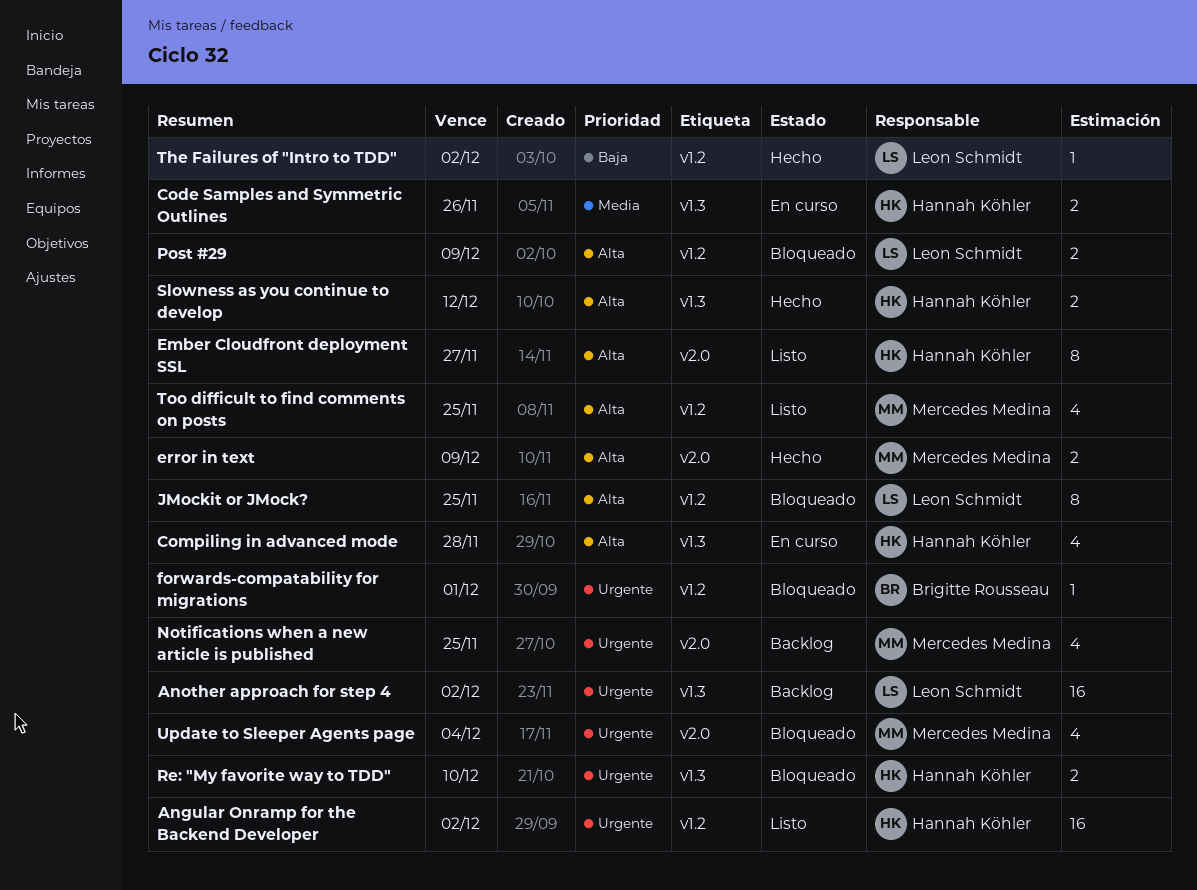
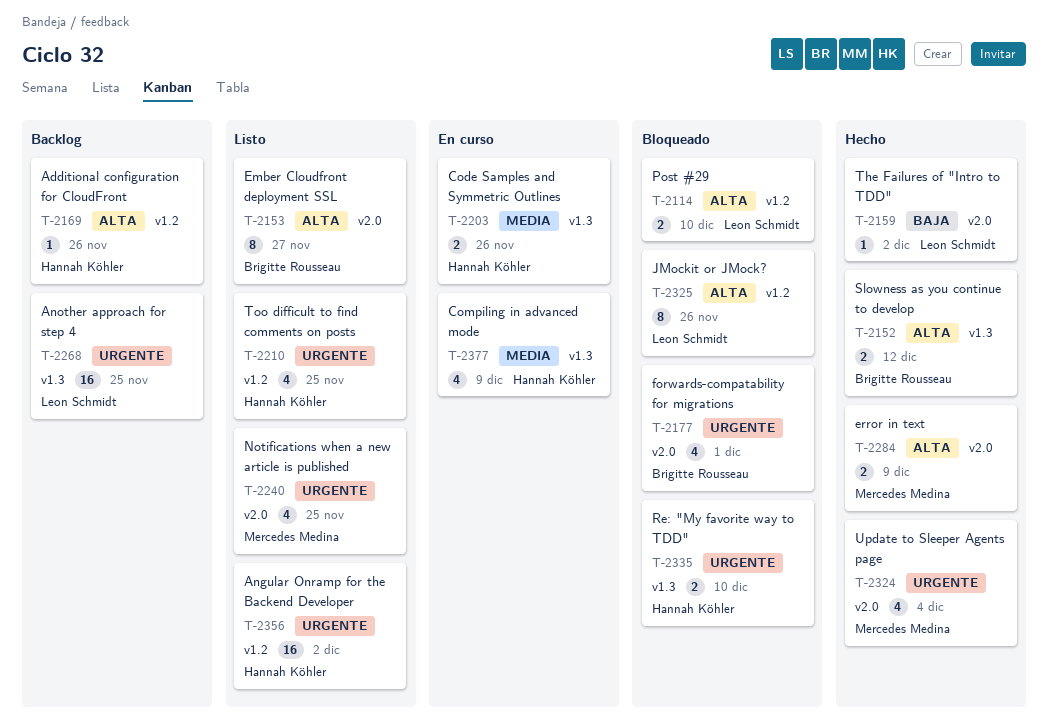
Additional configuration for CloudFront: none -> present
Another approach for step 4, due: Dec 2 -> Nov 25
Compiling in advanced mode, priority: Alta -> Media
Compiling in advanced mode, due: Nov 28 -> Dec 9
Ember Cloudfront deployment SSL, owner: Hannah Köhler -> Brigitte Rousseau
forwards-compatability for migrations, label: v1.2 -> v2.0
forwards-compatability for migrations, estimate: 1 -> 4
JMockit or JMock?, due: Nov 25 -> Nov 26
Notifications when a new article is published, status: Backlog -> Listo
Post #29, due: Dec 9 -> Dec 10
Slowness as you continue to develop, owner: Hannah Köhler -> Brigitte Rousseau
The Failures of "Intro to TDD", label: v1.2 -> v2.0
Too difficult to find comments on posts, owner: Mercedes Medina -> Hannah Köhler
Too difficult to find comments on posts, priority: Alta -> Urgente
Update to Sleeper Agents page, status: Bloqueado -> Hecho

